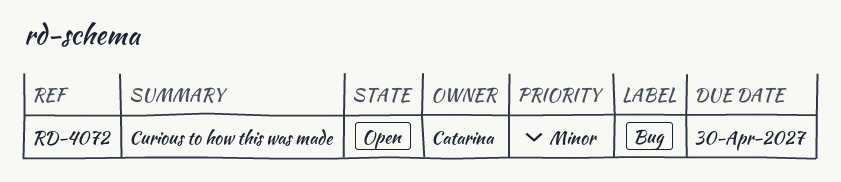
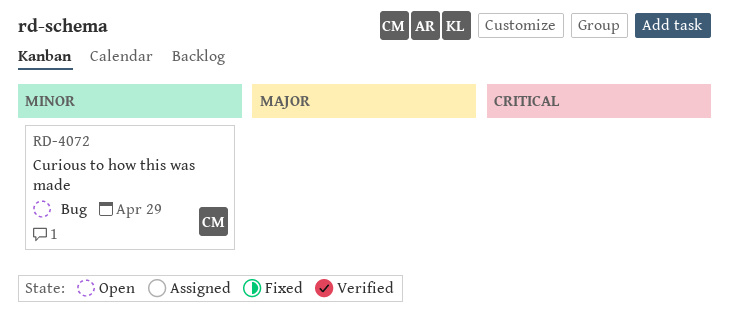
RD-4072, due: Apr 30 -> Apr 29

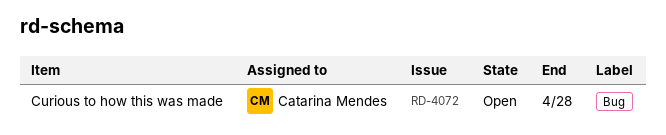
RD-4072, due: Apr 29 -> Apr 28

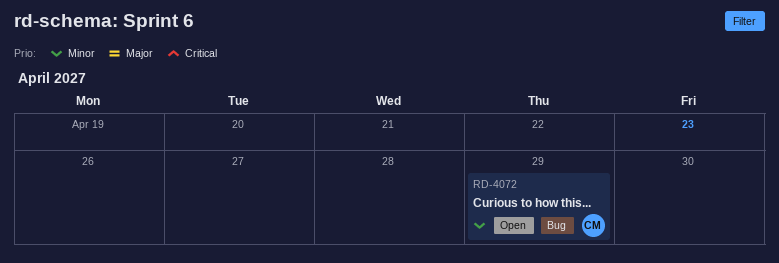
RD-4072, due: Apr 28 -> Apr 29

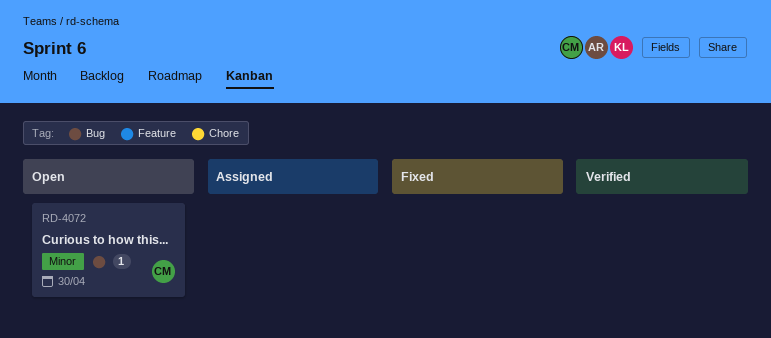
RD-4072, due: Apr 29 -> Apr 30

